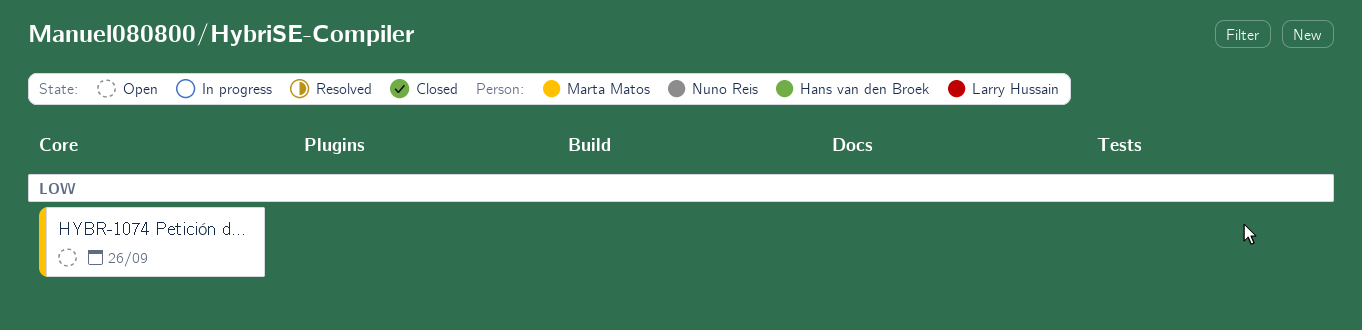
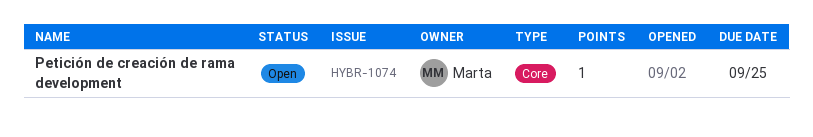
HYBR-1074, due: Sep 26 -> Sep 25

